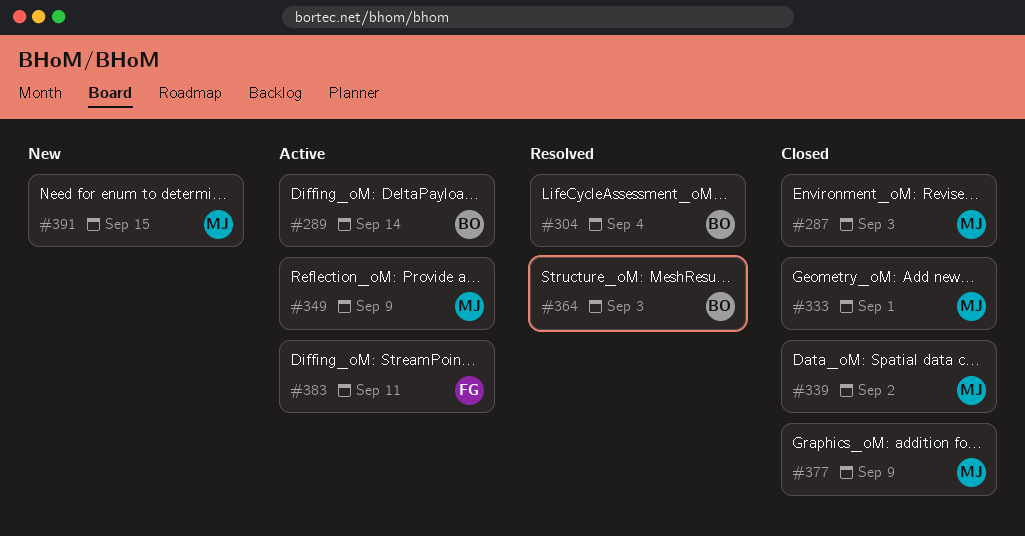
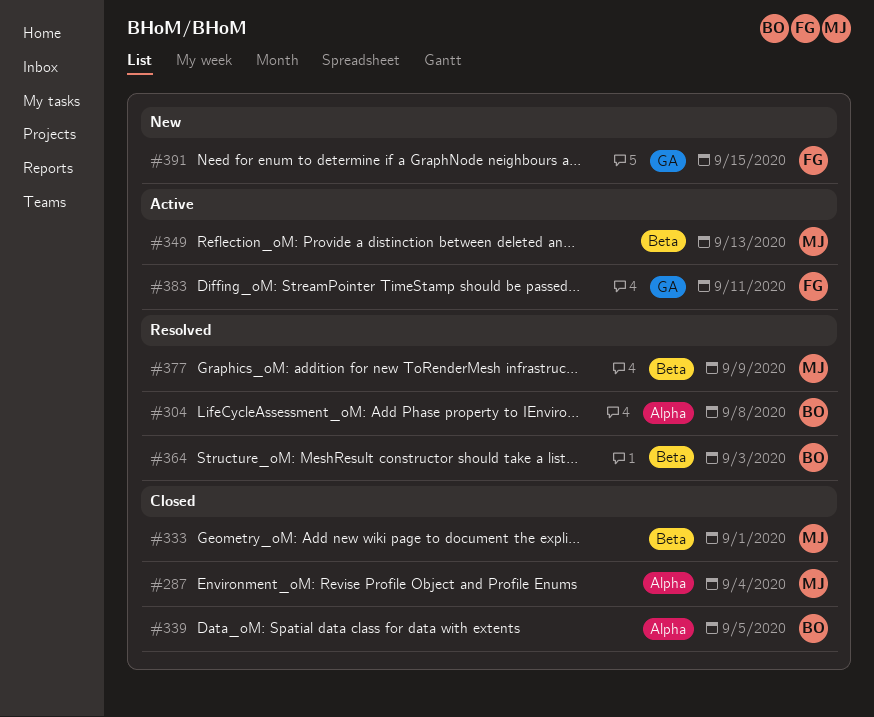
#287, due: Sep 3 -> Sep 4
#289: present -> none
#304, due: Sep 4 -> Sep 8
#339, owner: MJ -> BO
#339, due: Sep 2 -> Sep 5
#349, due: Sep 9 -> Sep 13
#377, status: Closed -> Resolved
#391, owner: MJ -> FG

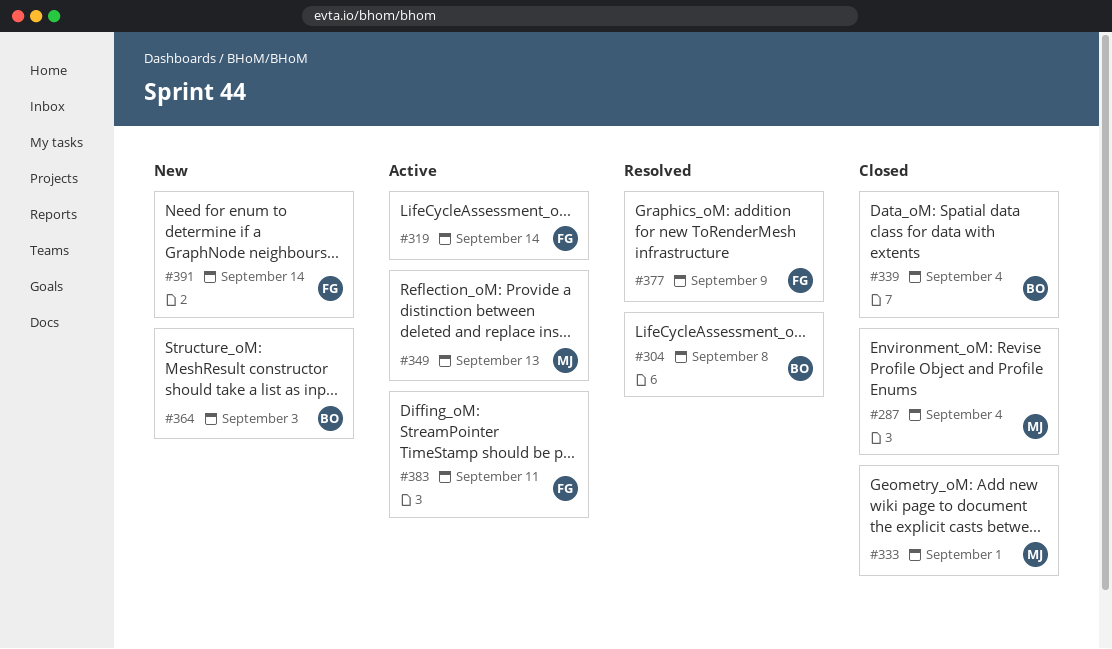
#319: none -> present
#339, due: Sep 5 -> Sep 4
#364, status: Resolved -> New
#377, owner: MJ -> FG
#391, due: Sep 15 -> Sep 14

